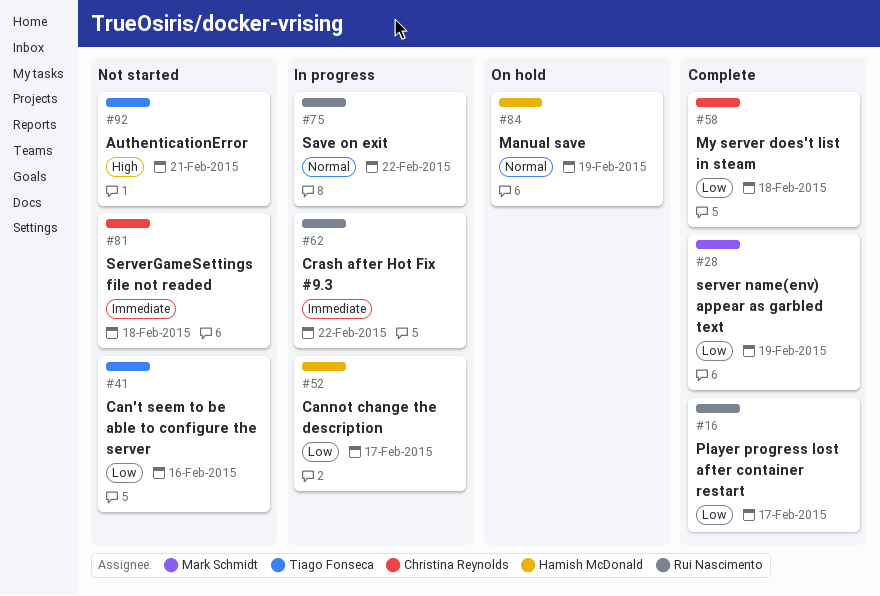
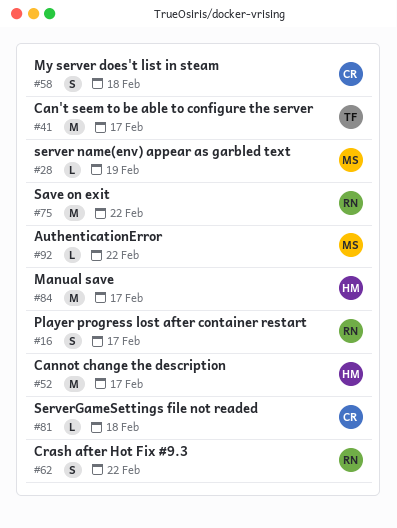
#41, due: Feb 16 -> Feb 17
#84, due: Feb 19 -> Feb 17
#92, owner: Tiago Fonseca -> Mark Schmidt
#92, due: Feb 21 -> Feb 22

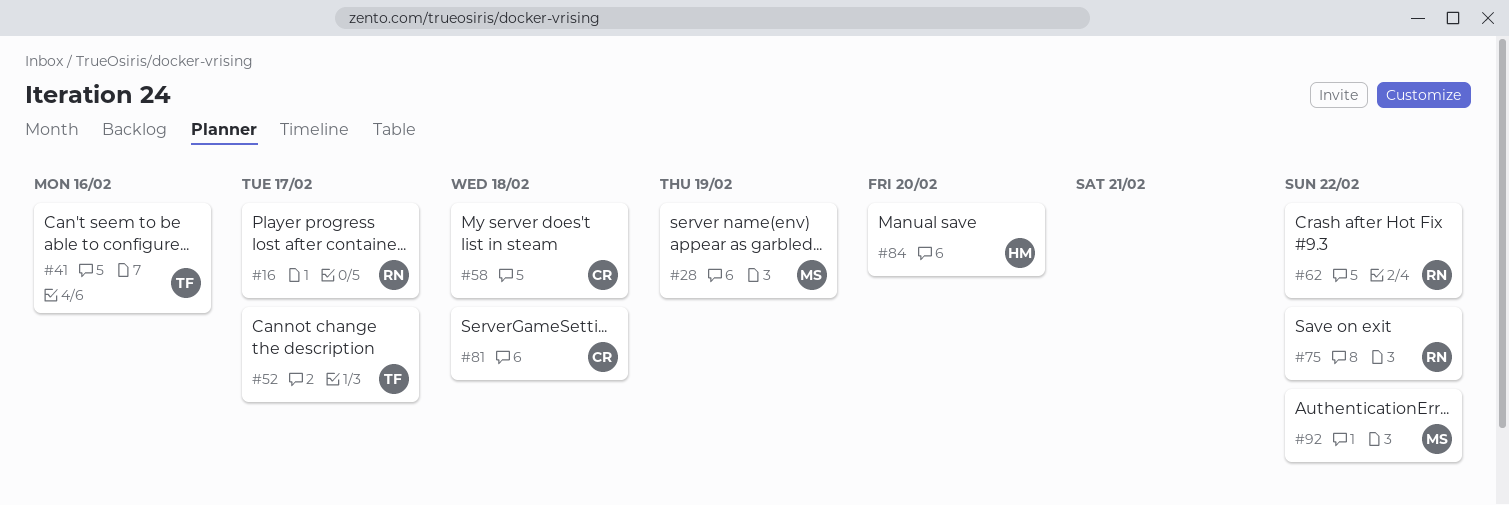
#41, due: Feb 17 -> Feb 16
#52, owner: HM -> TF
#84, due: Feb 17 -> Feb 20

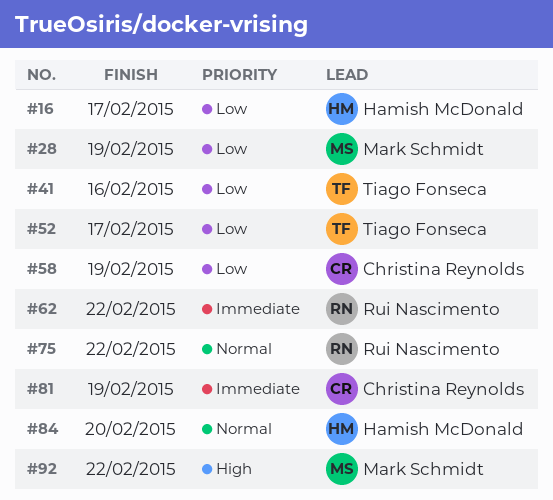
#16, owner: Rui Nascimento -> Hamish McDonald
#58, due: Feb 18 -> Feb 19
#81, due: Feb 18 -> Feb 19

